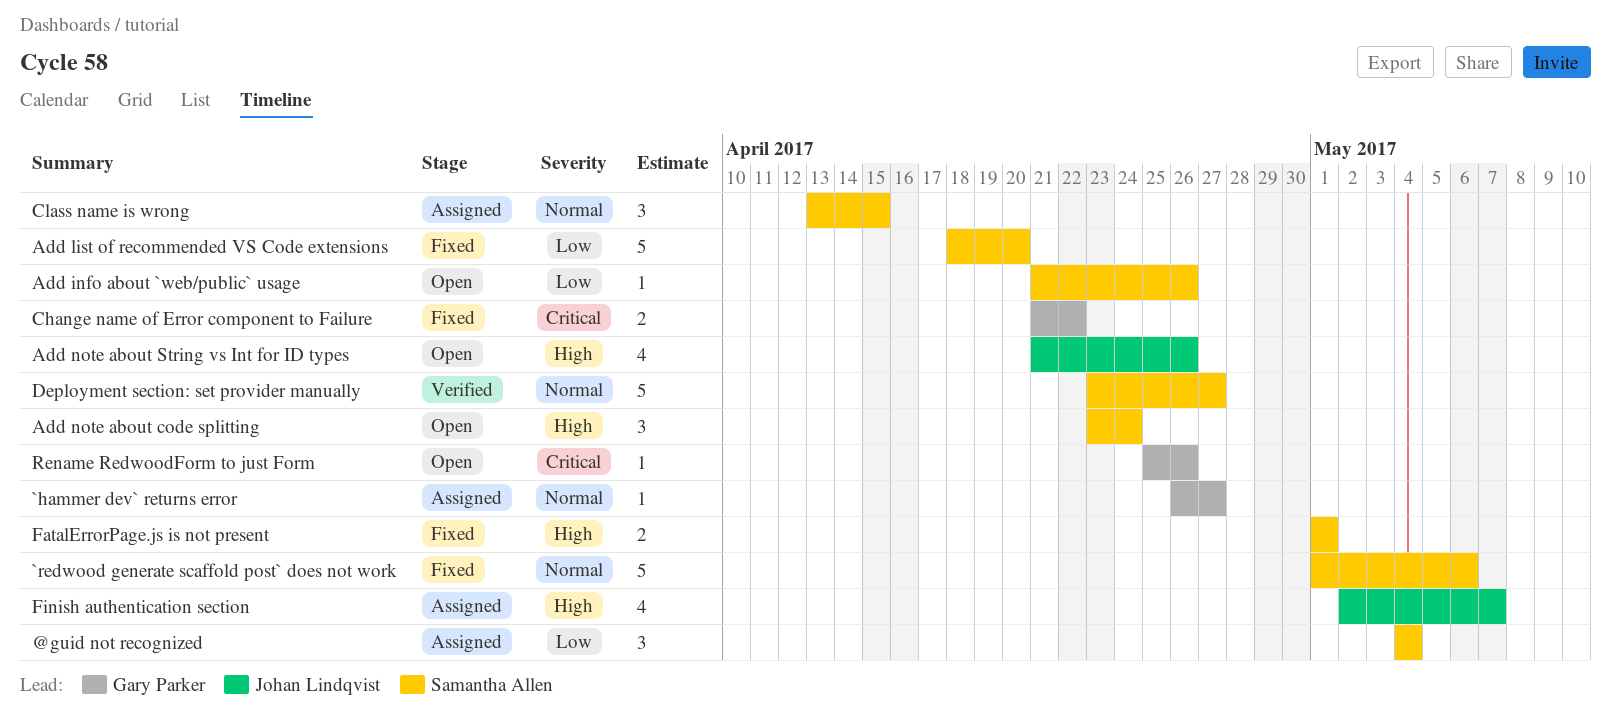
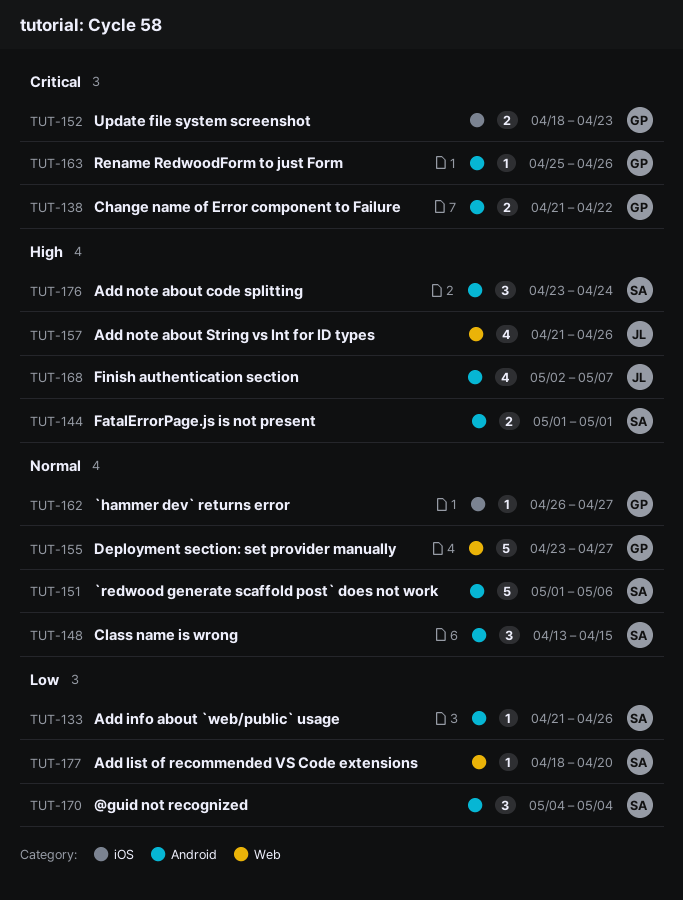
Add list of recommended VS Code extensions, estimate: 5 -> 1
Deployment section: set provider manually, owner: Samantha Allen -> Gary Parker
Update file system screenshot: none -> present

